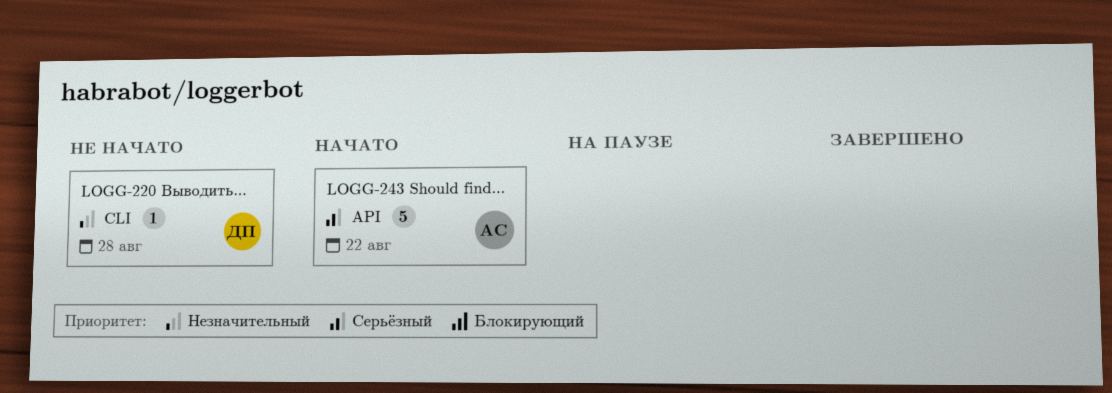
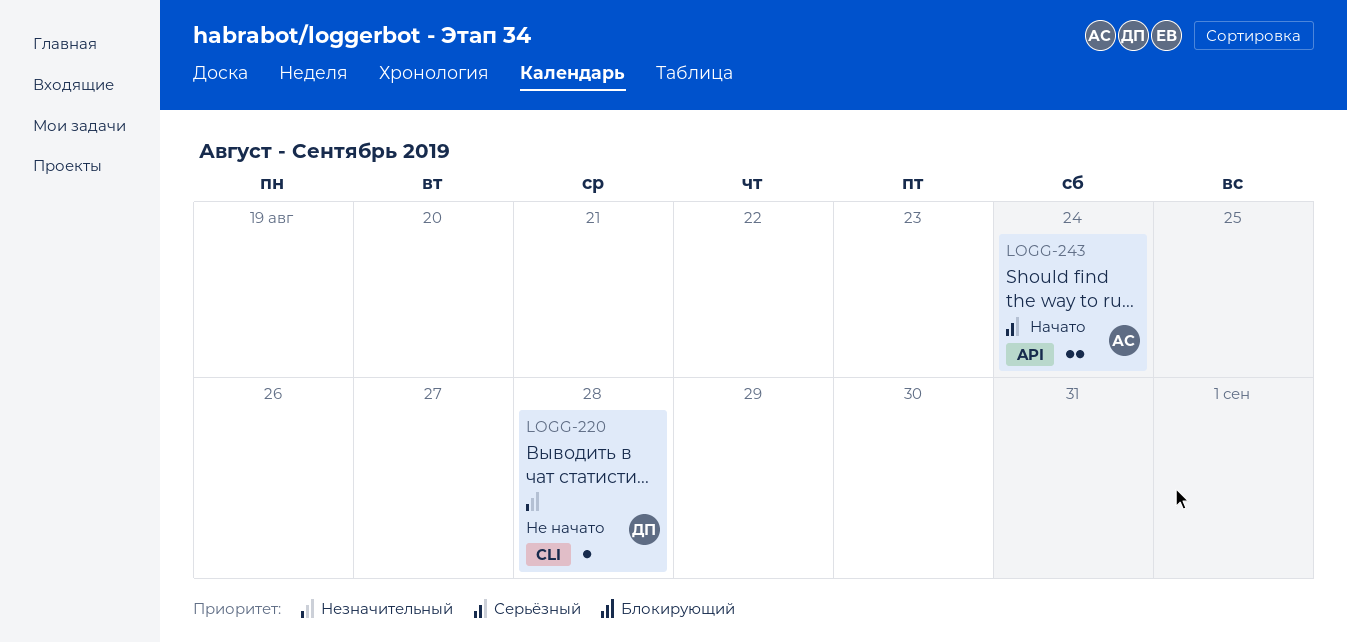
LOGG-243, estimate: 5 -> 2
LOGG-243, due: Aug 22 -> Aug 24

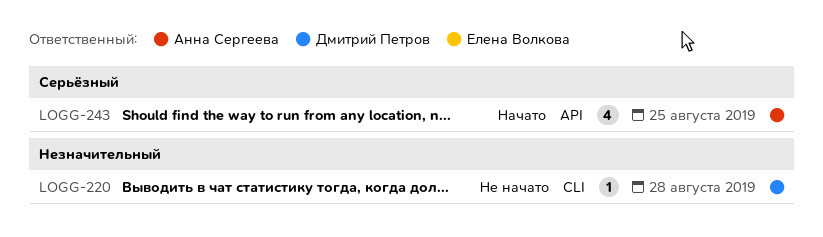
LOGG-243, estimate: 2 -> 4
LOGG-243, due: Aug 24 -> Aug 25

